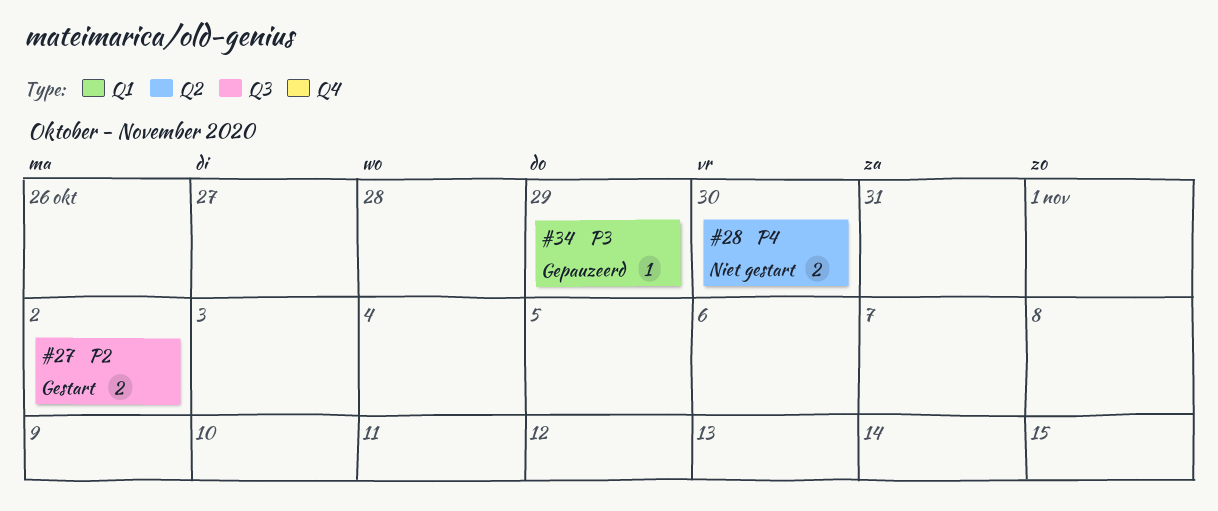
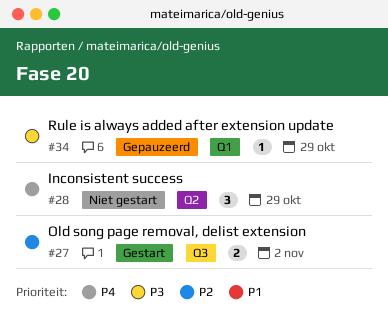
#28, estimate: 2 -> 3
#28, due: Oct 30 -> Oct 29

